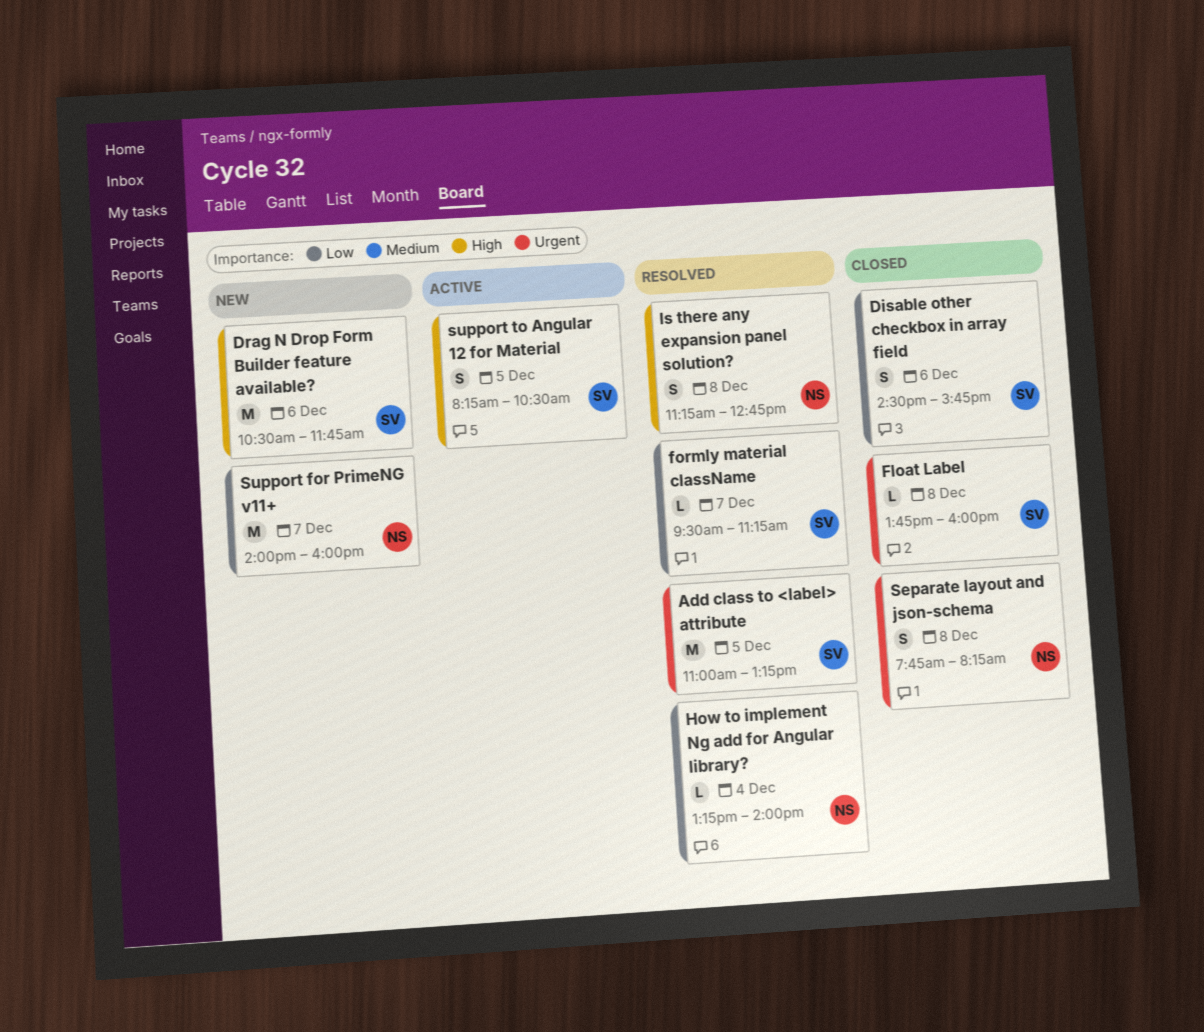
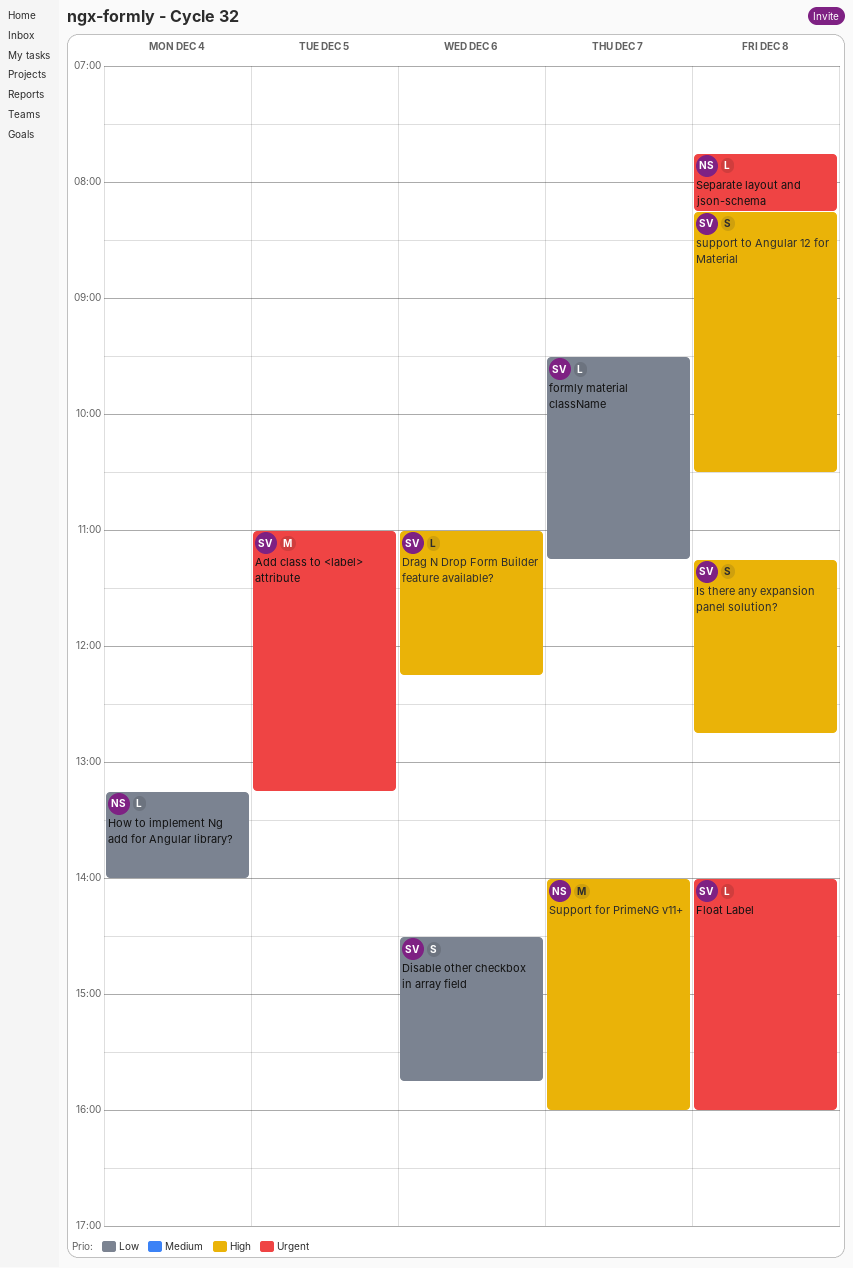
Drag N Drop Form Builder feature available?, estimate: M -> L
Drag N Drop Form Builder feature available?, begins: 10:30 -> 11:00
Drag N Drop Form Builder feature available?, ends: 11:45 -> 12:15
Float Label, begins: 13:45 -> 14:00
Is there any expansion panel solution?, owner: NS -> SV
Separate layout and json-schema, estimate: S -> L
Support for PrimeNG v11+, priority: Low -> High
support to Angular 12 for Material, day: Dec 5 -> Dec 8

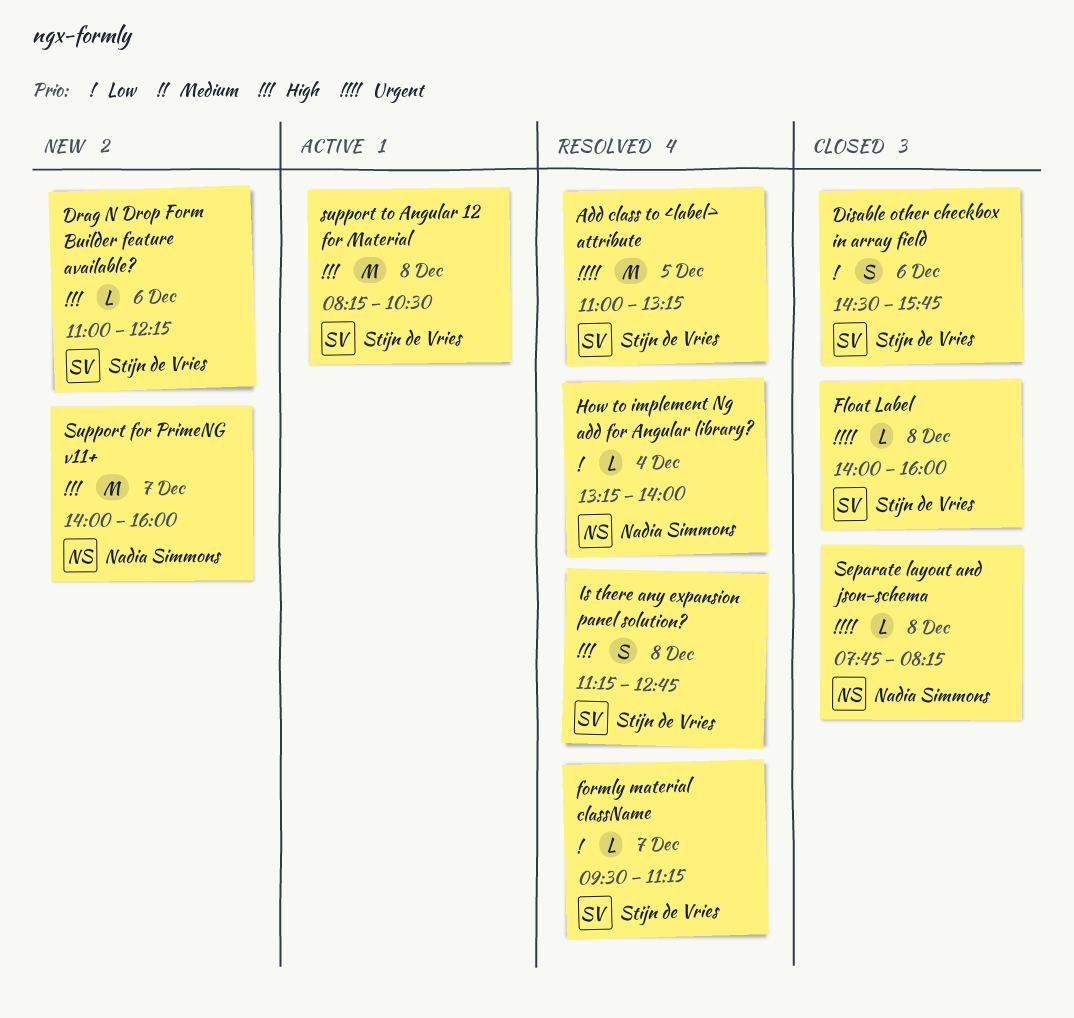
support to Angular 12 for Material, estimate: S -> M

